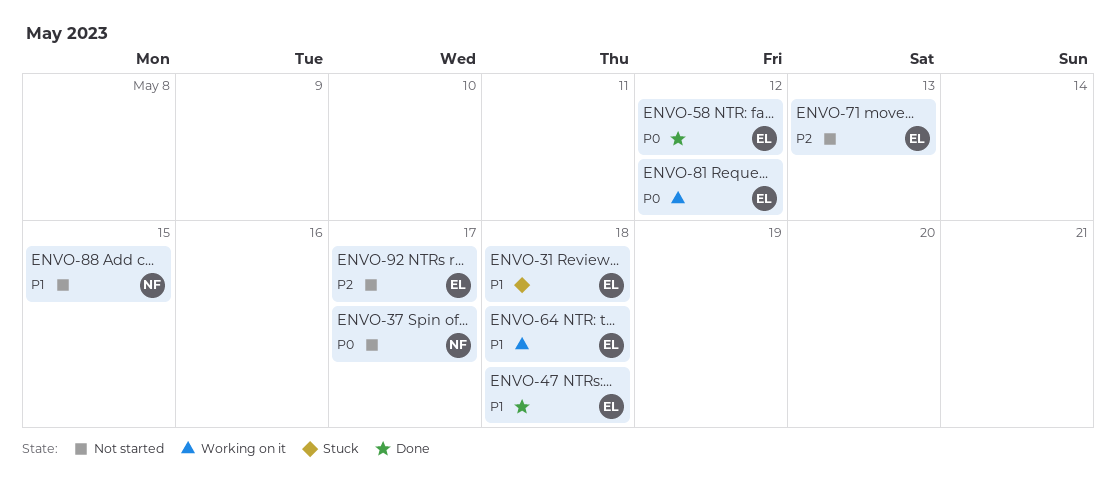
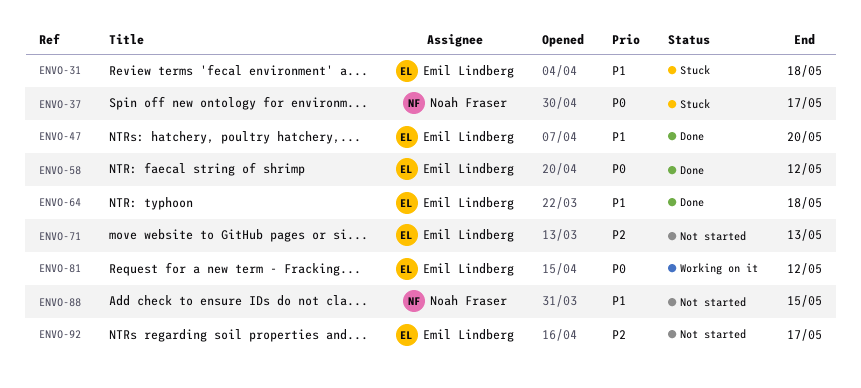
ENVO-37, status: Not started -> Stuck
ENVO-47, due: May 18 -> May 20
ENVO-64, status: Working on it -> Done

